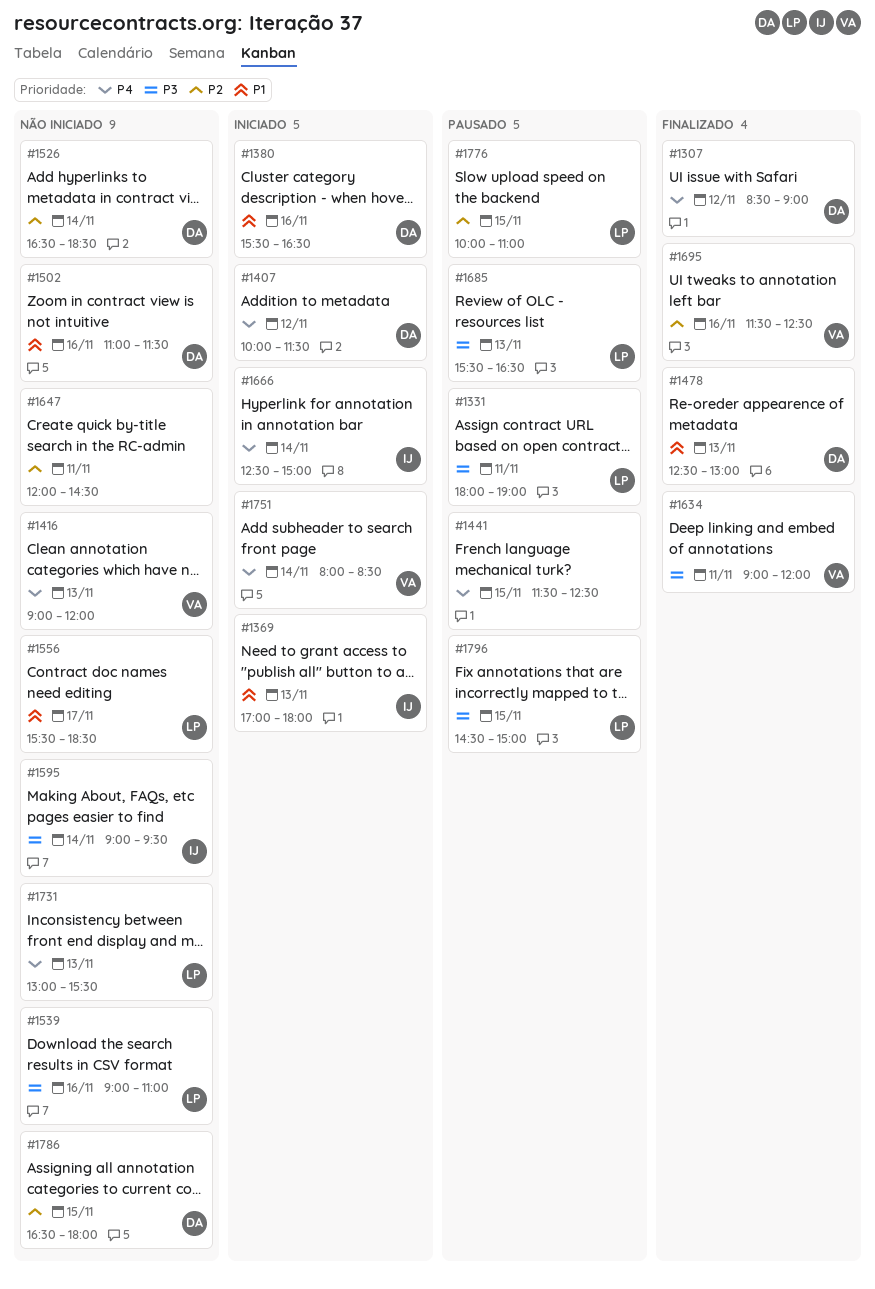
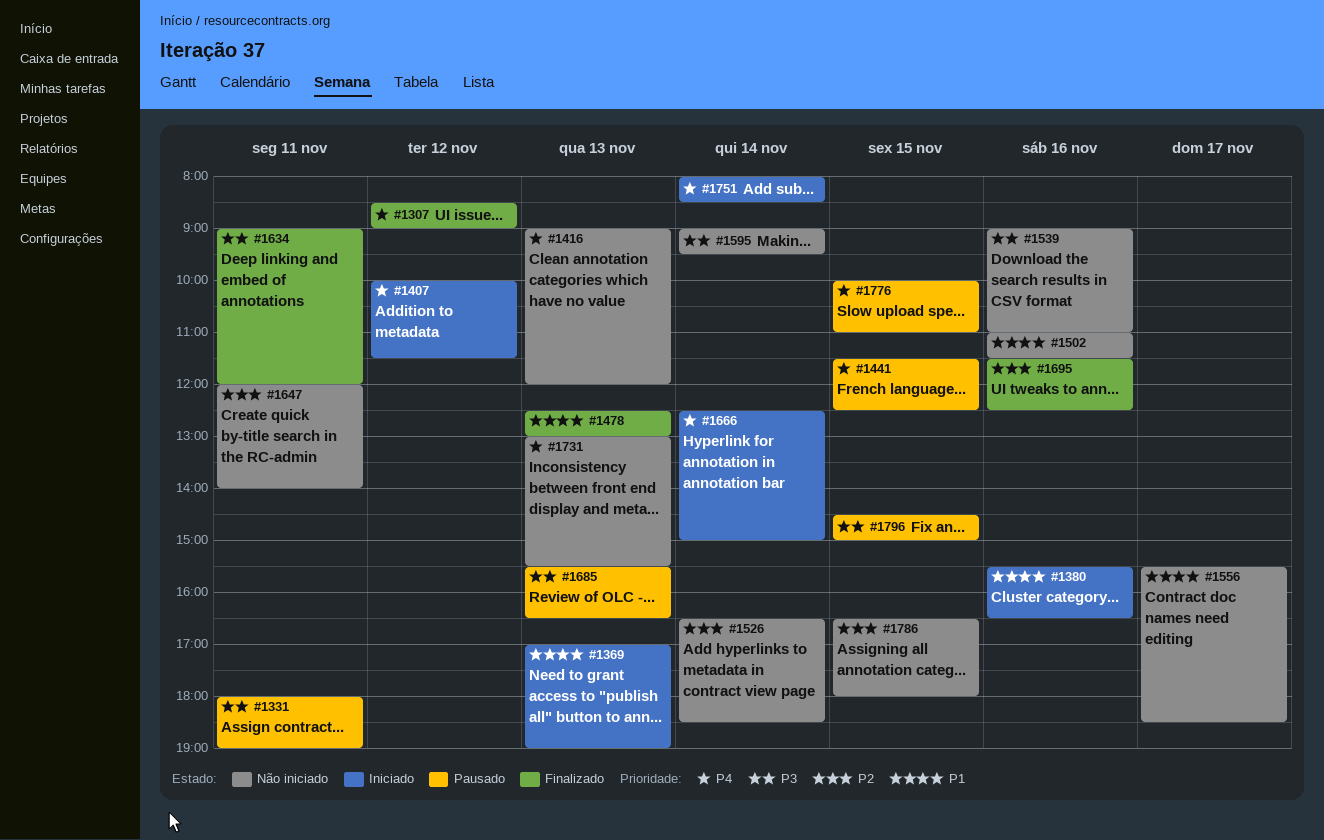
#1369, ends: 18:00 -> 19:00
#1647, ends: 14:30 -> 14:00
#1776, priority: P2 -> P4

